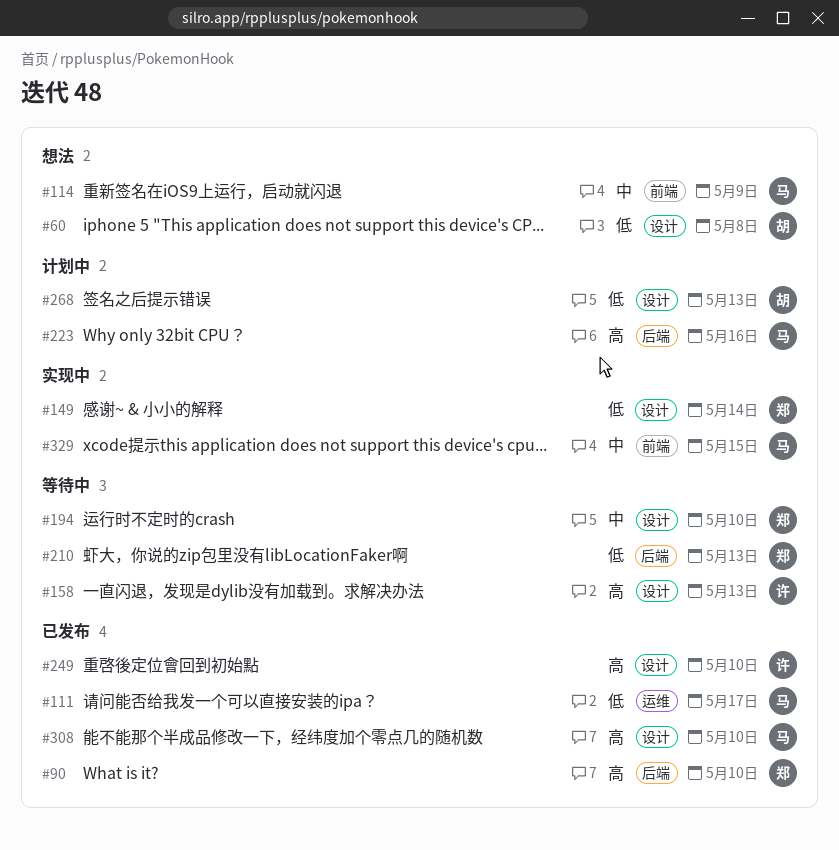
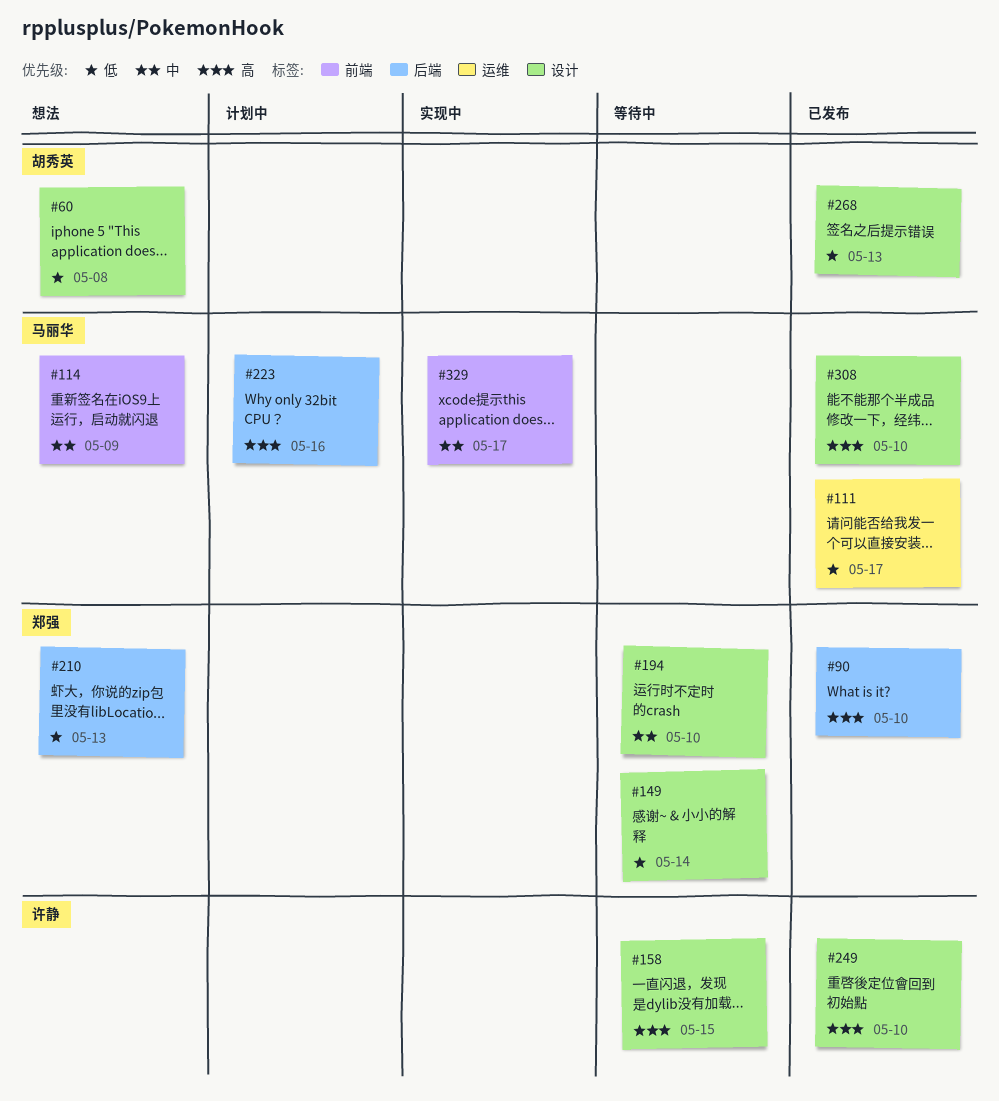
#149, status: 实现中 -> 等待中
#158, due: May 13 -> May 15
#210, status: 等待中 -> 想法
#268, status: 计划中 -> 已发布
#329, due: May 15 -> May 17

